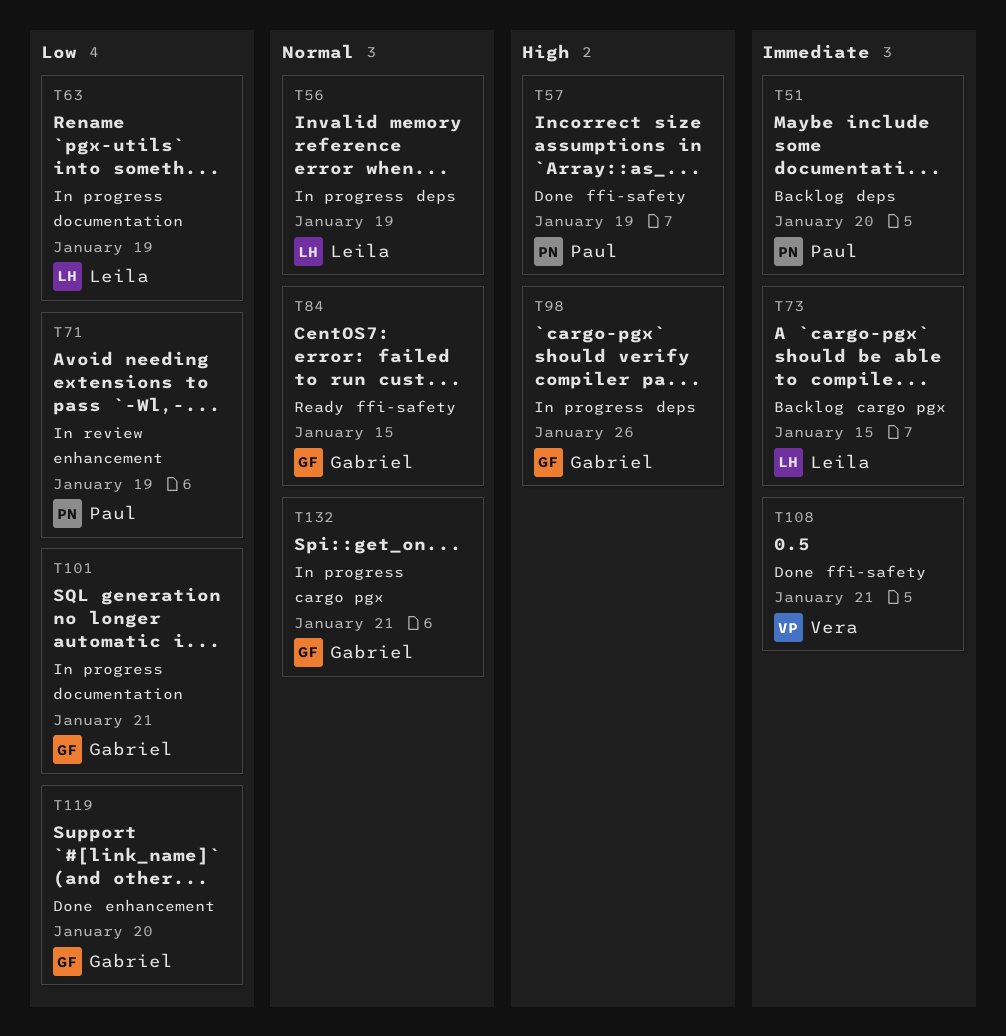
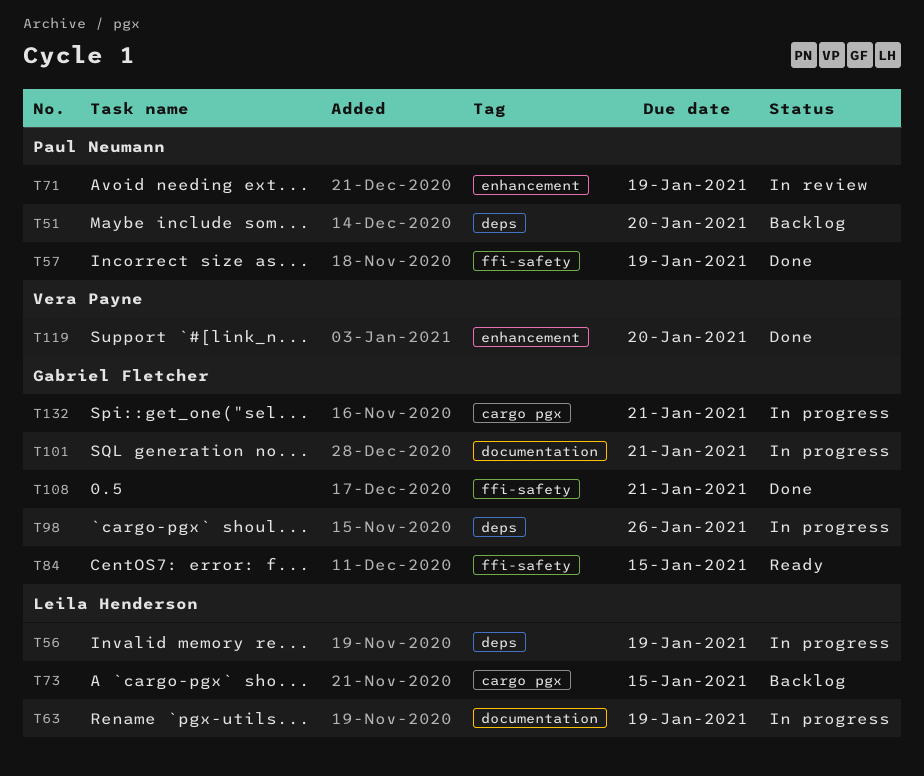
T108, owner: Vera Payne -> Gabriel Fletcher
T119, owner: Gabriel Fletcher -> Vera Payne

